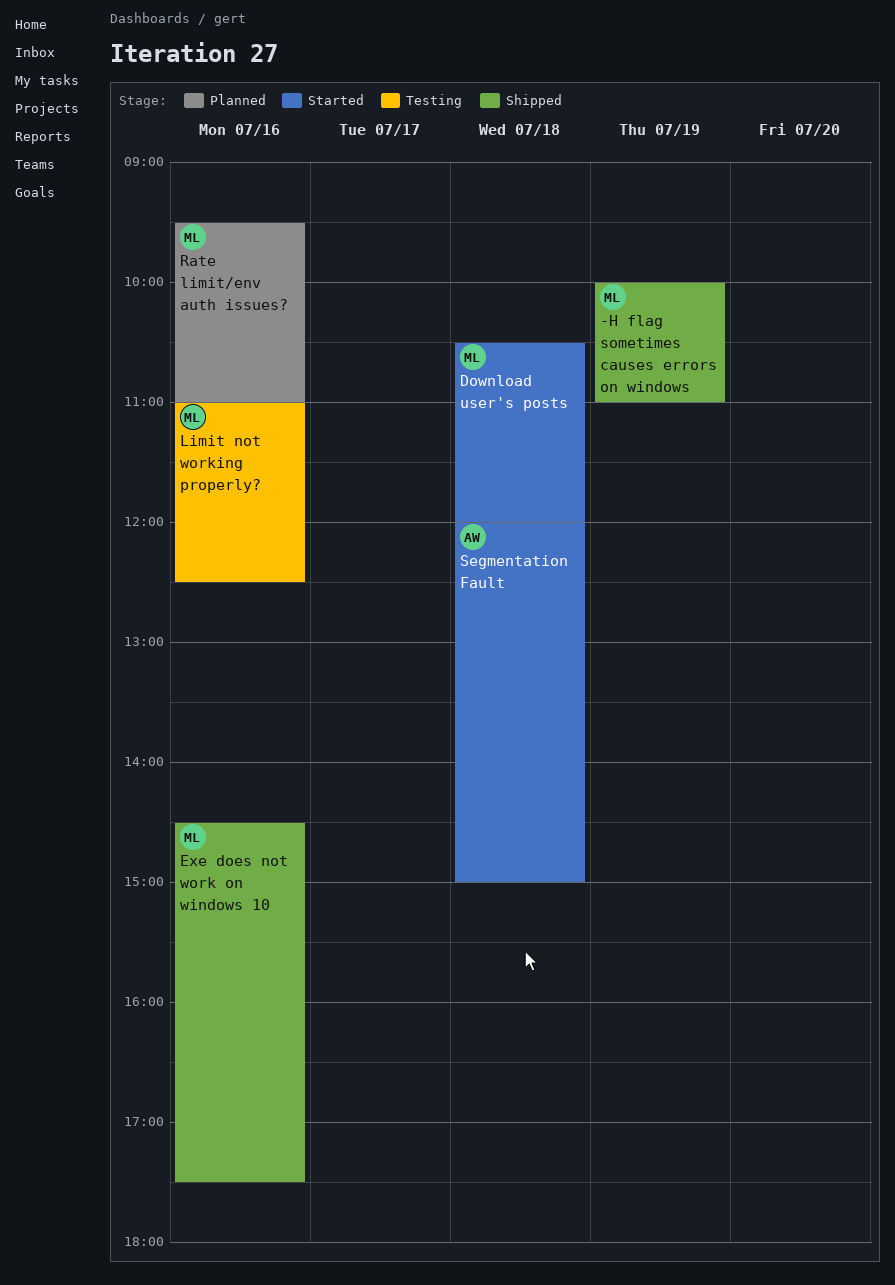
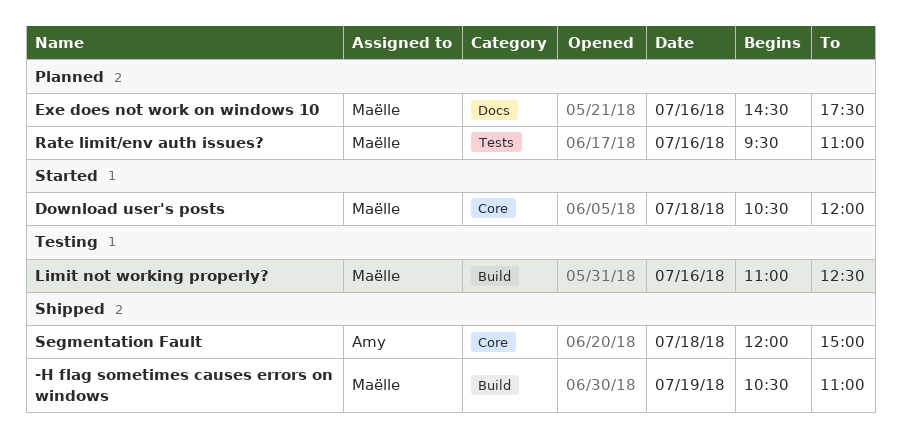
-H flag sometimes causes errors on windows, begins: 10:00 -> 10:30
Exe does not work on windows 10, status: Shipped -> Planned
Segmentation Fault, status: Started -> Shipped

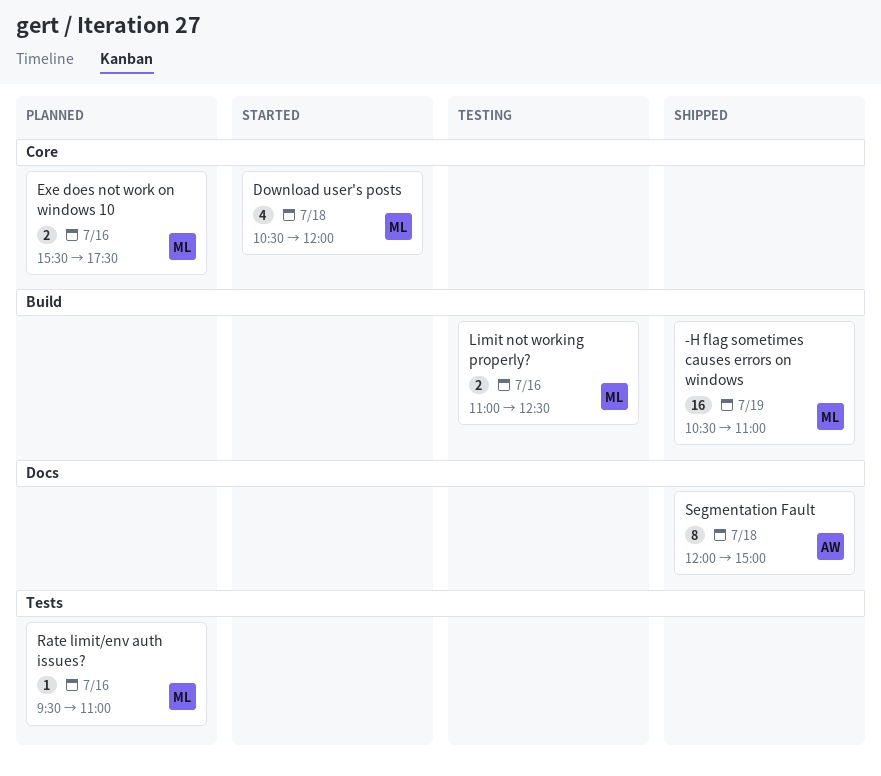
Exe does not work on windows 10, label: Docs -> Core
Exe does not work on windows 10, begins: 14:30 -> 15:30
Segmentation Fault, label: Core -> Docs

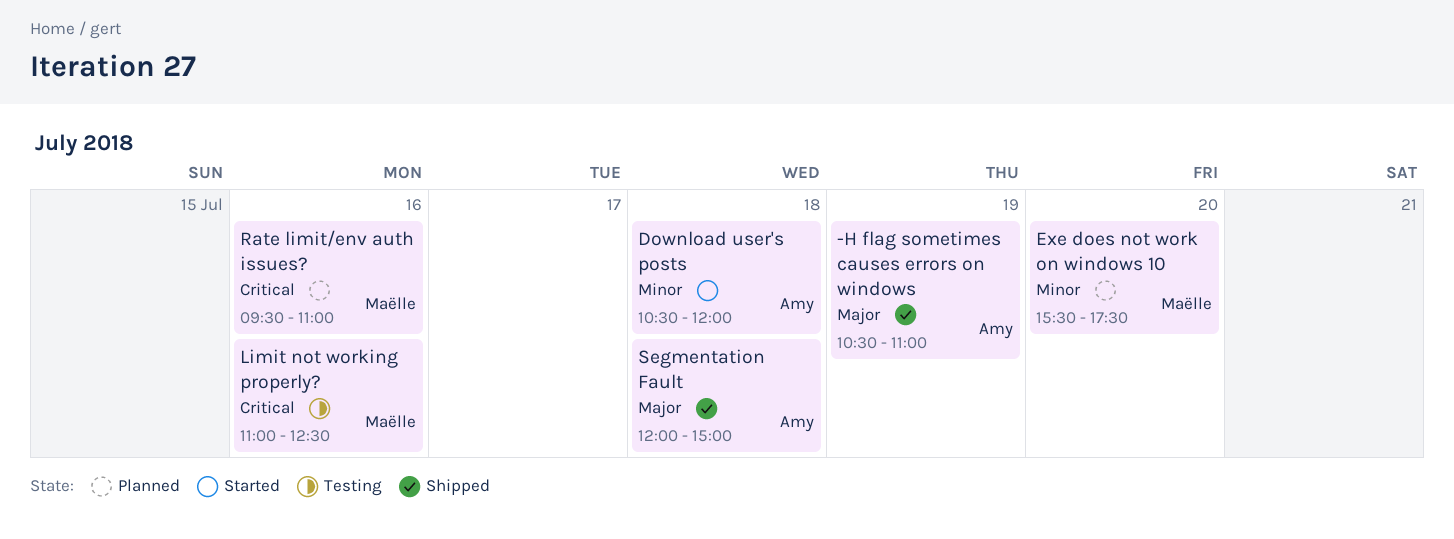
-H flag sometimes causes errors on windows, owner: Maëlle -> Amy
Download user's posts, owner: Maëlle -> Amy
Exe does not work on windows 10, day: Jul 16 -> Jul 20

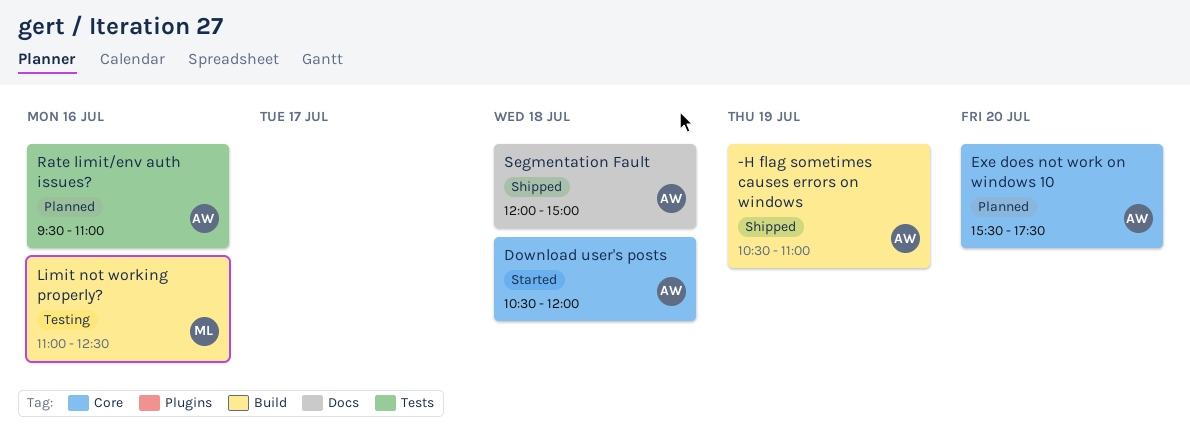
Exe does not work on windows 10, owner: Maëlle -> Amy
Rate limit/env auth issues?, owner: Maëlle -> Amy

